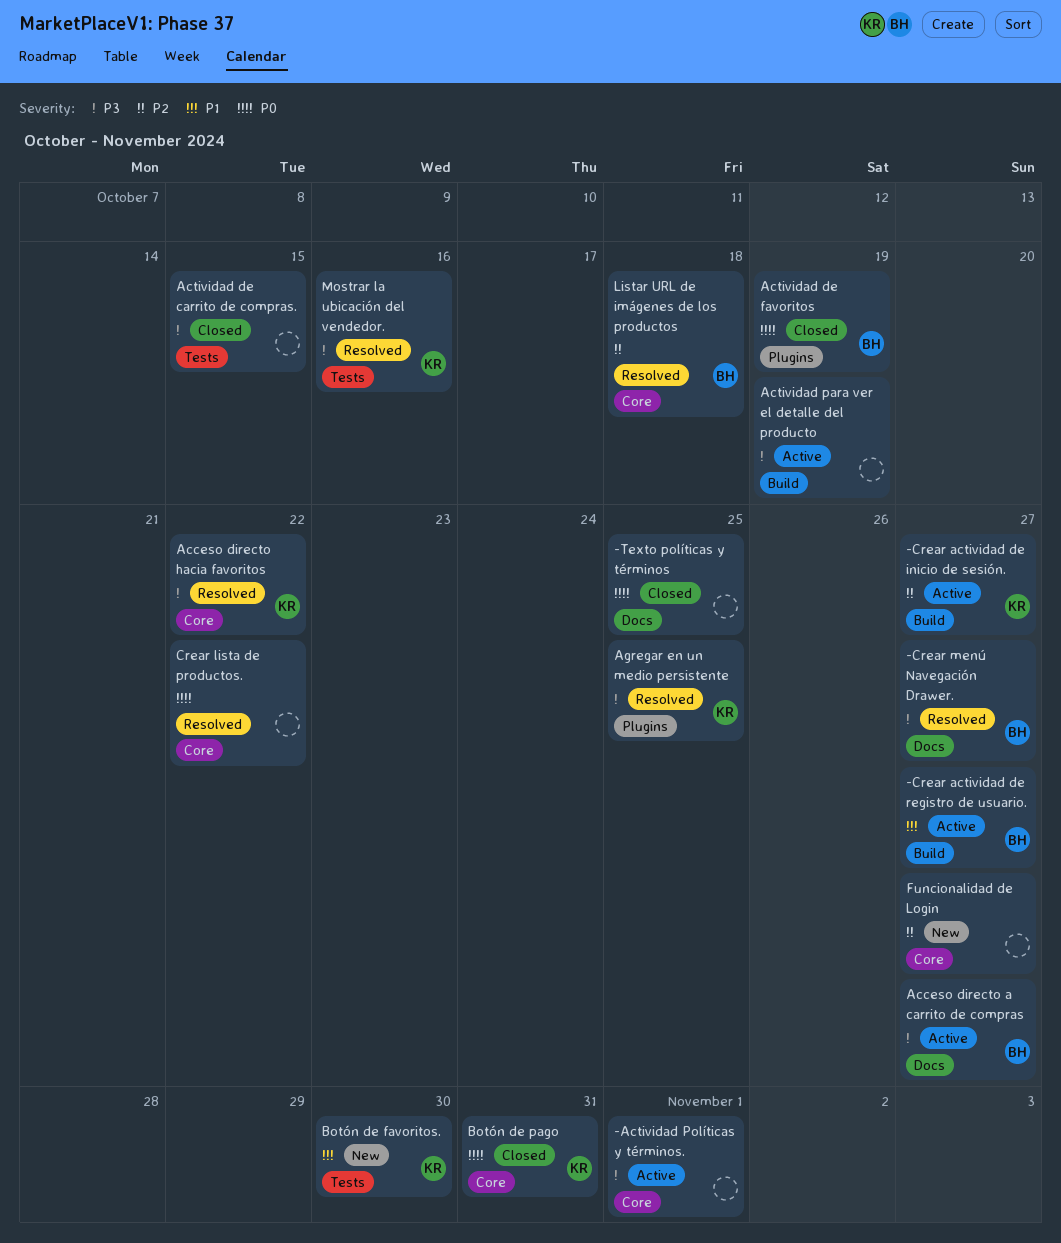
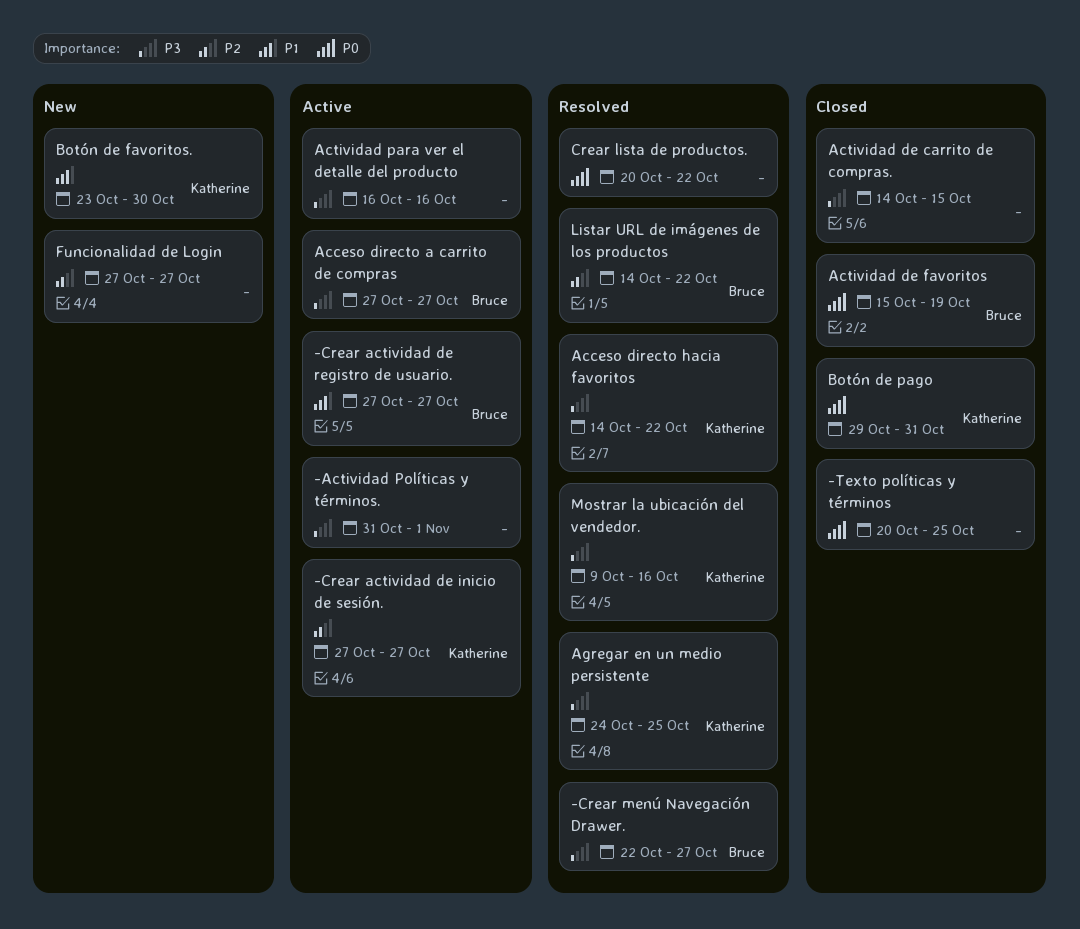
Actividad para ver el detalle del producto, due: Oct 19 -> Oct 16
Listar URL de imágenes de los productos, due: Oct 18 -> Oct 22

